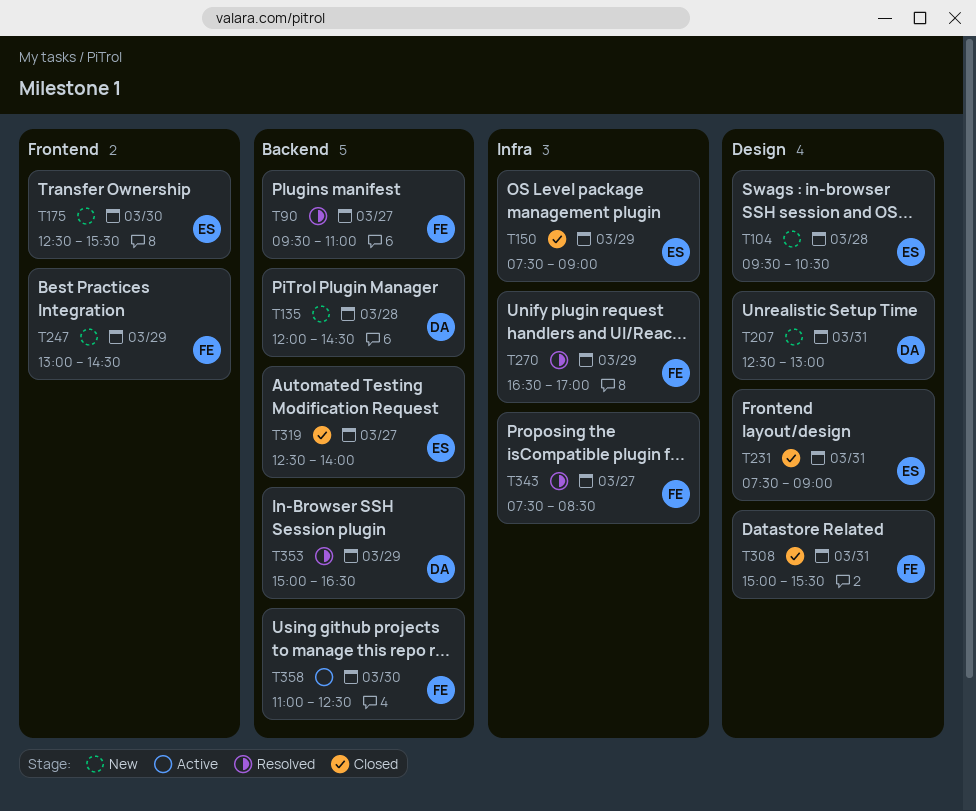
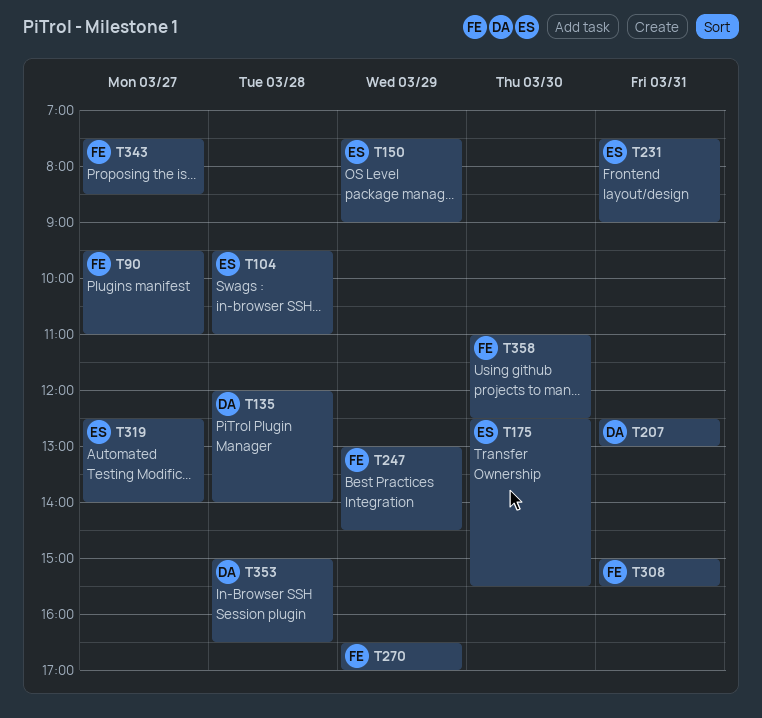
T104, ends: 10:30 -> 11:00
T135, ends: 14:30 -> 14:00
T353, day: Mar 29 -> Mar 28

